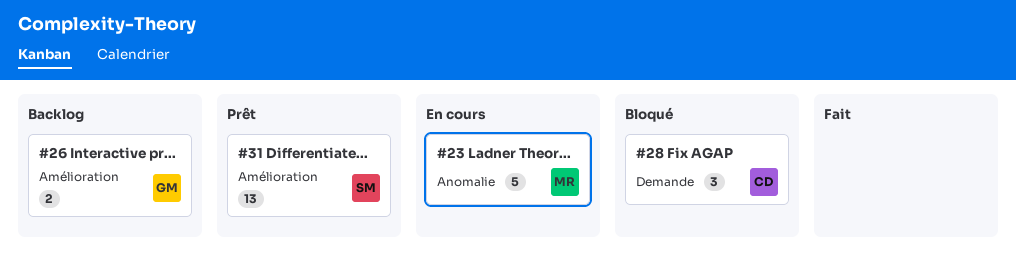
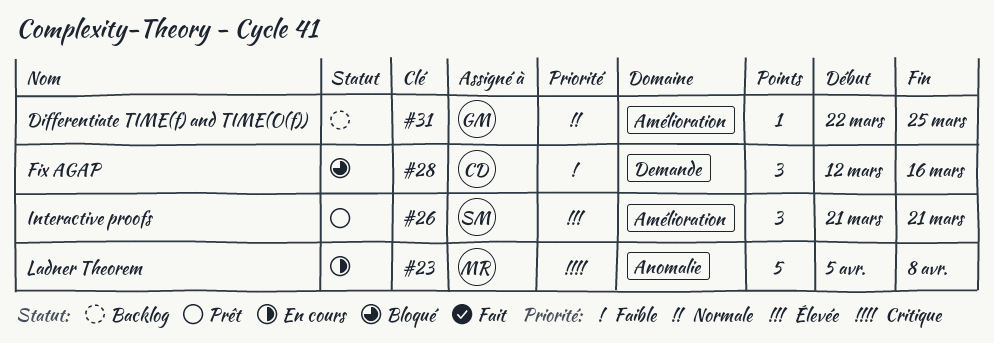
#26, status: Backlog -> Prêt
#26, owner: GM -> SM
#26, estimate: 2 -> 3
#31, status: Prêt -> Backlog
#31, owner: SM -> GM
#31, estimate: 13 -> 1

